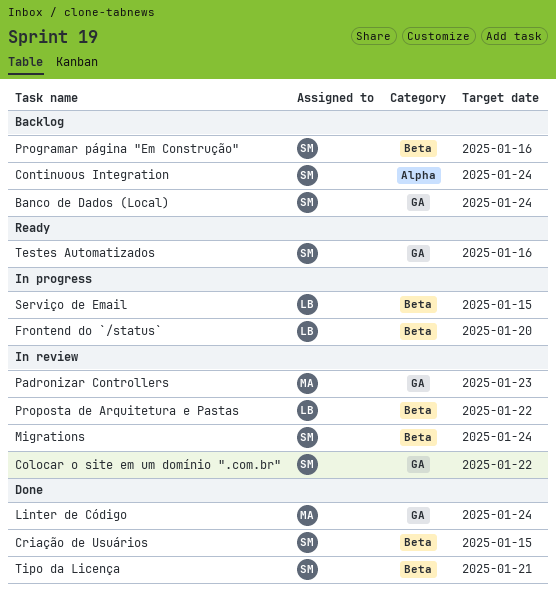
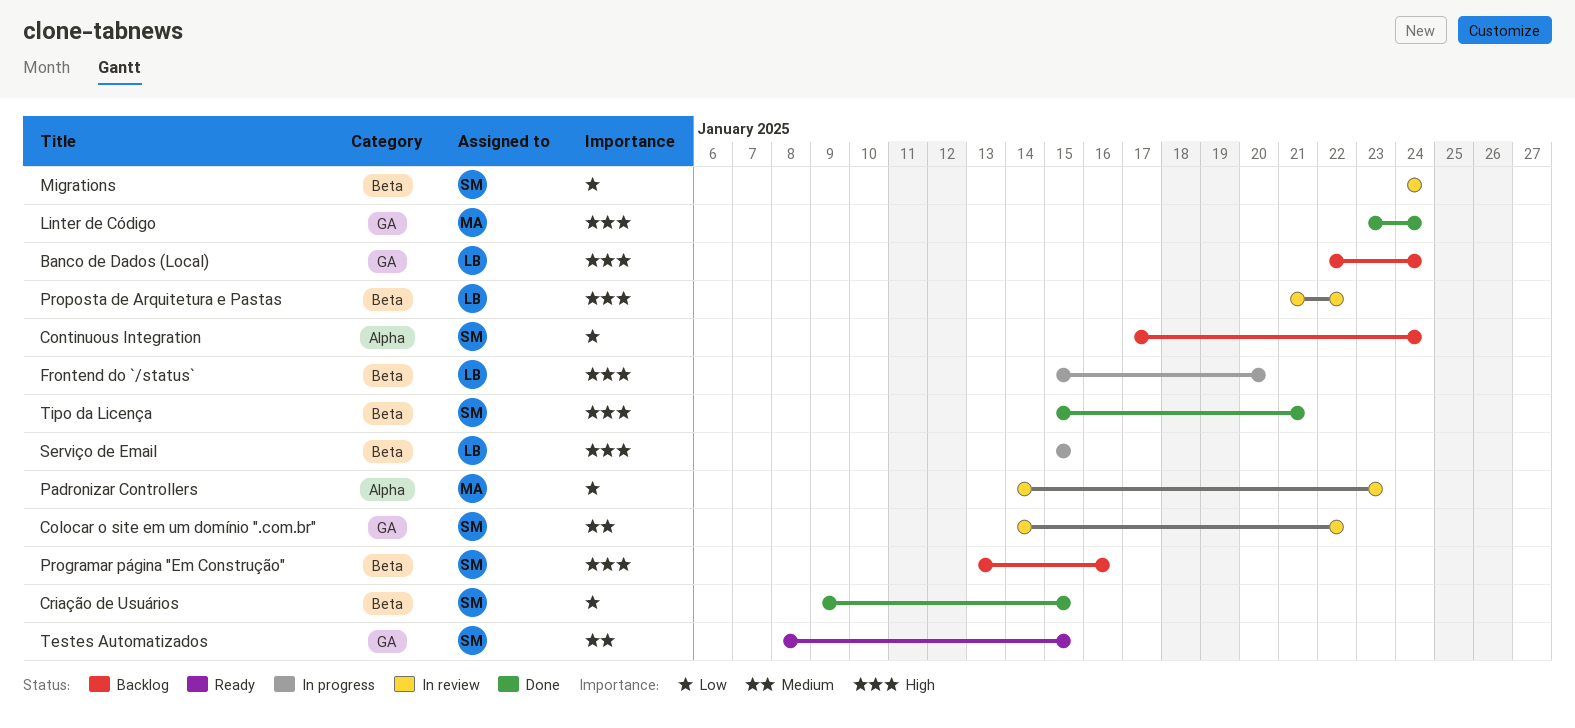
Banco de Dados (Local), owner: SM -> LB
Padronizar Controllers, label: GA -> Alpha
Testes Automatizados, due: Jan 16 -> Jan 15

